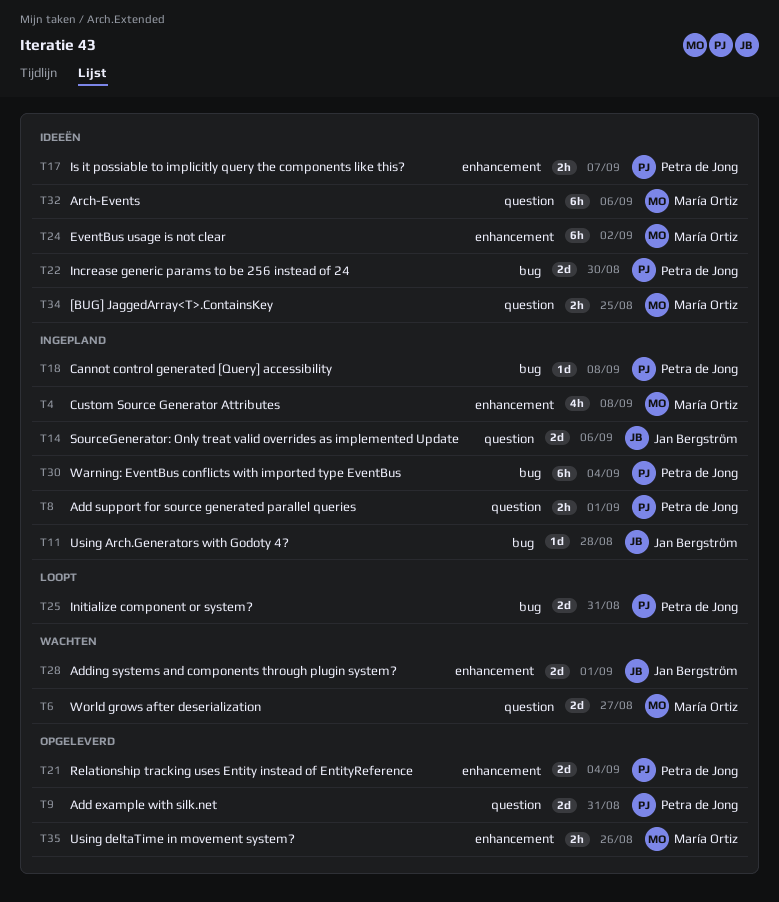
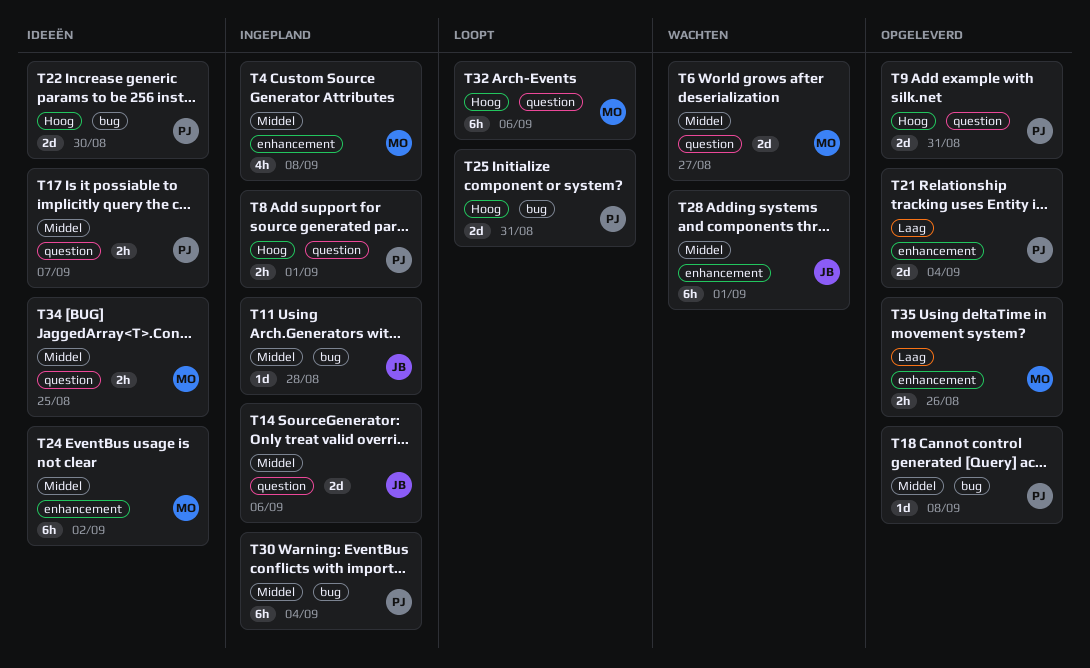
T17, label: enhancement -> question
T18, status: Ingepland -> Opgeleverd
T28, estimate: 2d -> 6h
T32, status: Ideeën -> Loopt

